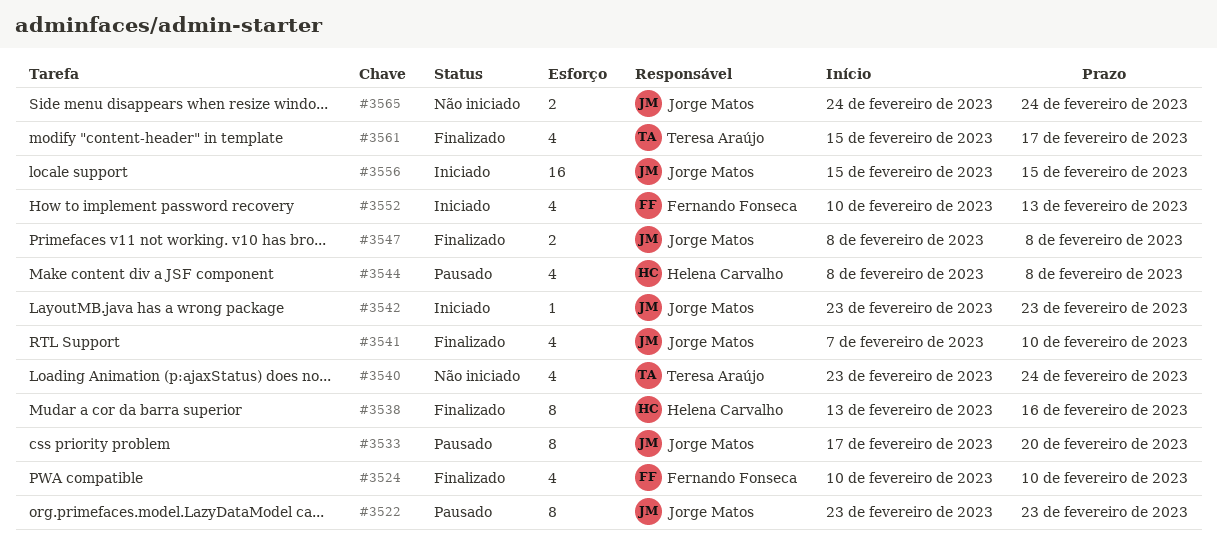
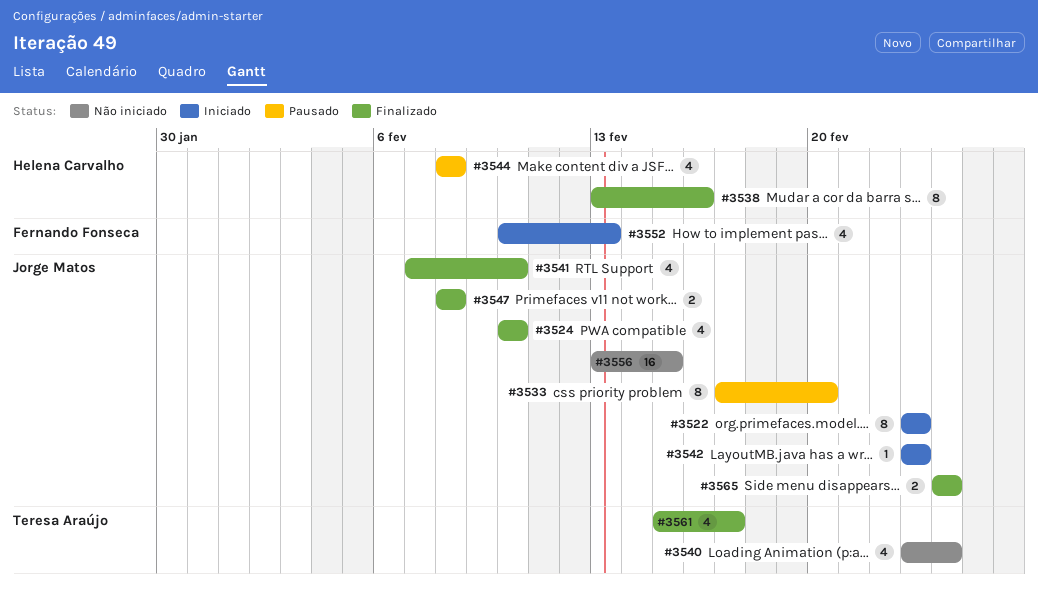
#3522, status: Pausado -> Iniciado
#3524, owner: Fernando Fonseca -> Jorge Matos
#3556, status: Iniciado -> Não iniciado
#3556, start: Feb 15 -> Feb 13
#3565, status: Não iniciado -> Finalizado

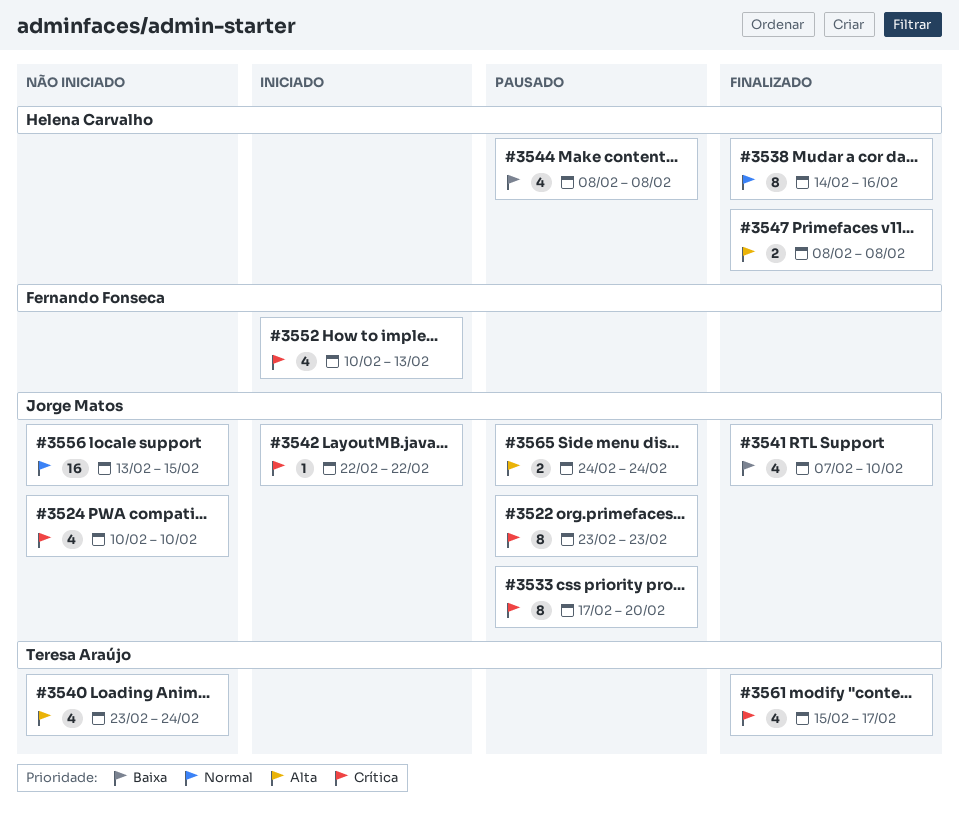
#3522, status: Iniciado -> Pausado
#3524, status: Finalizado -> Não iniciado
#3538, start: Feb 13 -> Feb 14
#3542, start: Feb 23 -> Feb 22
#3542, due: Feb 23 -> Feb 22
#3547, owner: Jorge Matos -> Helena Carvalho
#3565, status: Finalizado -> Pausado

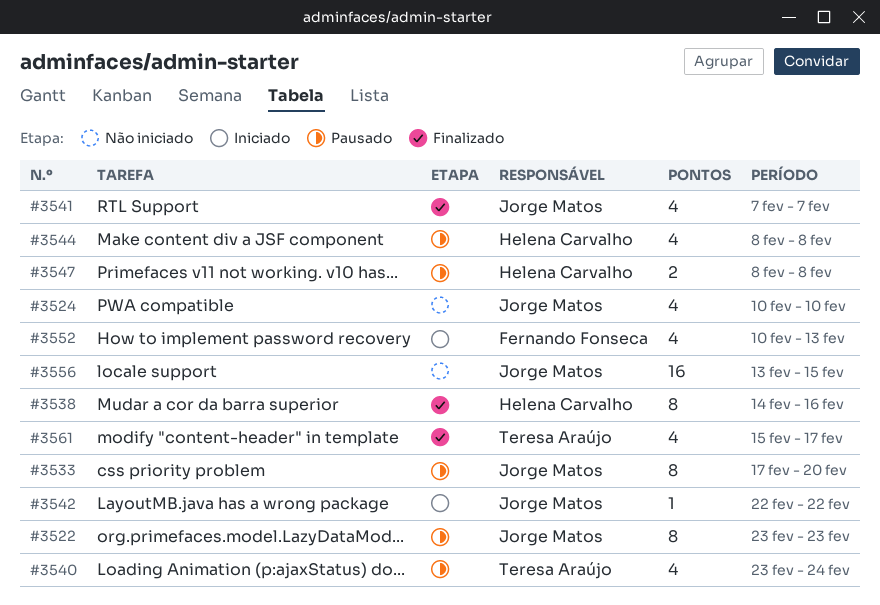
#3540, status: Não iniciado -> Pausado
#3541, due: Feb 10 -> Feb 7
#3547, status: Finalizado -> Pausado
#3565: present -> none

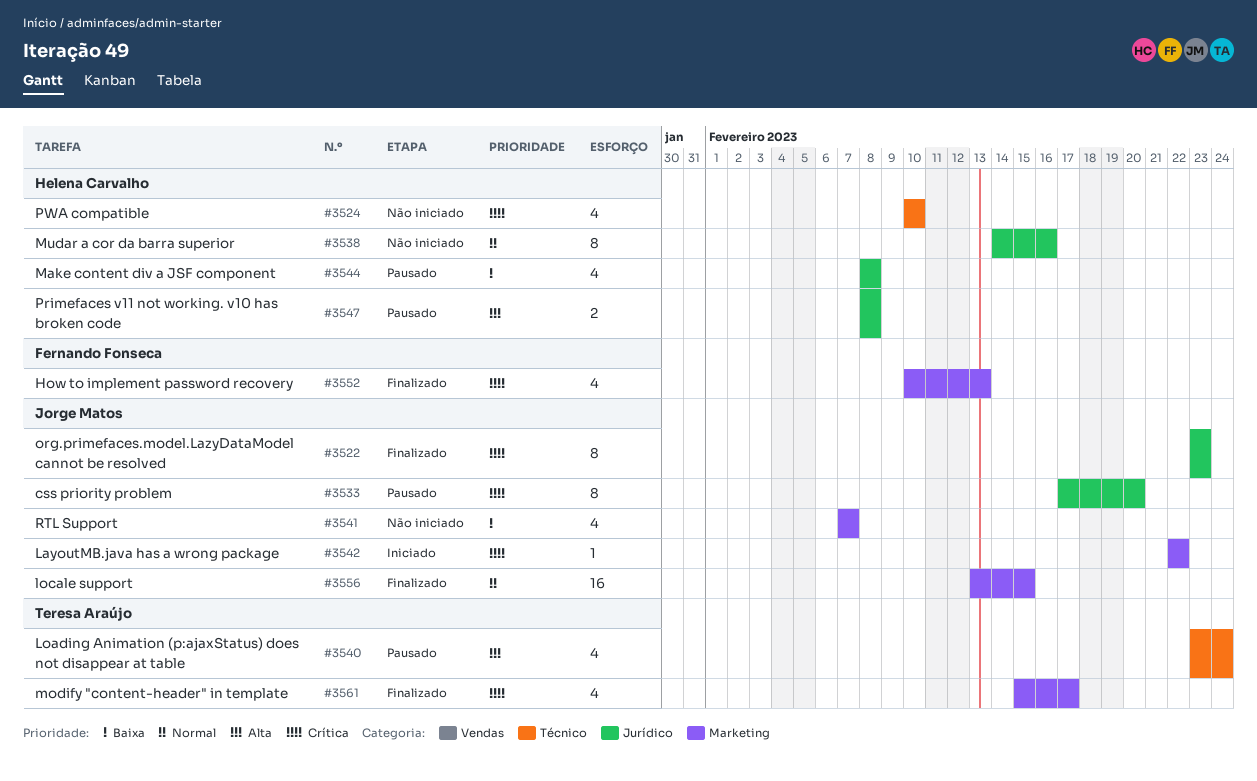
#3522, status: Pausado -> Finalizado
#3524, owner: Jorge Matos -> Helena Carvalho
#3538, status: Finalizado -> Não iniciado
#3541, status: Finalizado -> Não iniciado
#3552, status: Iniciado -> Finalizado
#3556, status: Não iniciado -> Finalizado

